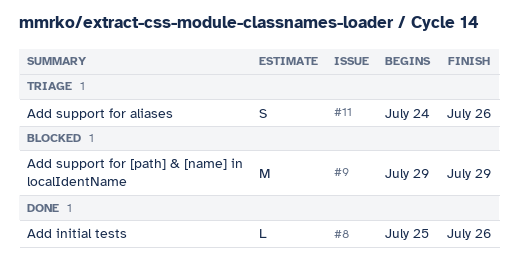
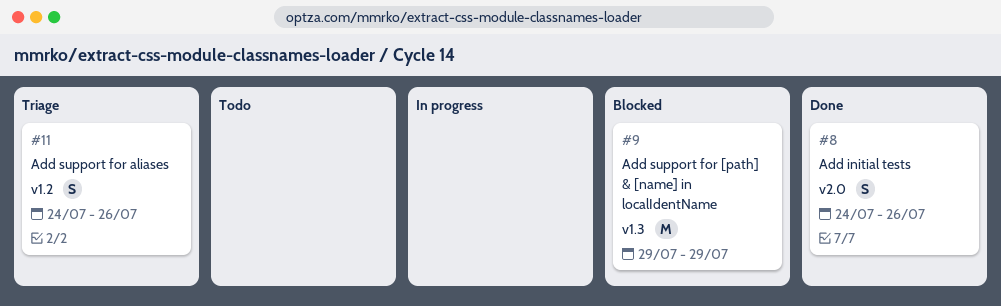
#8, estimate: L -> S
#8, start: Jul 25 -> Jul 24

